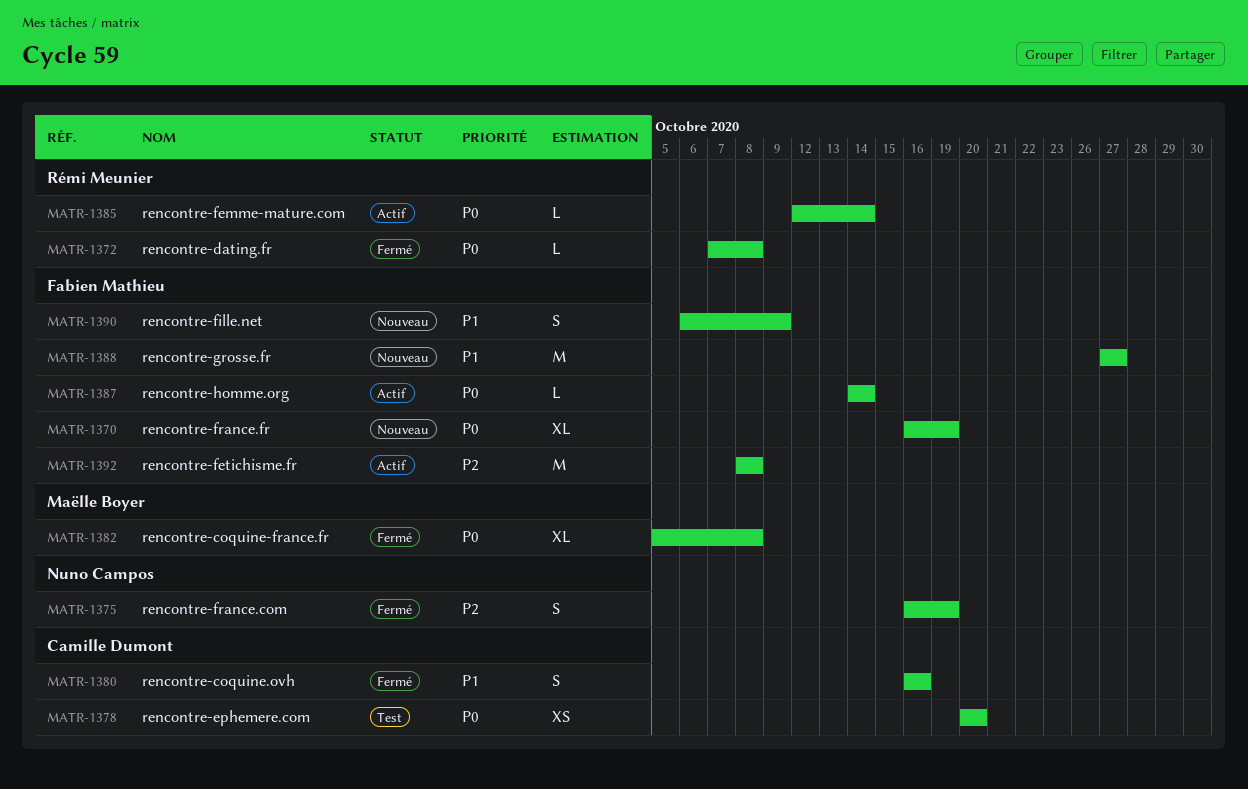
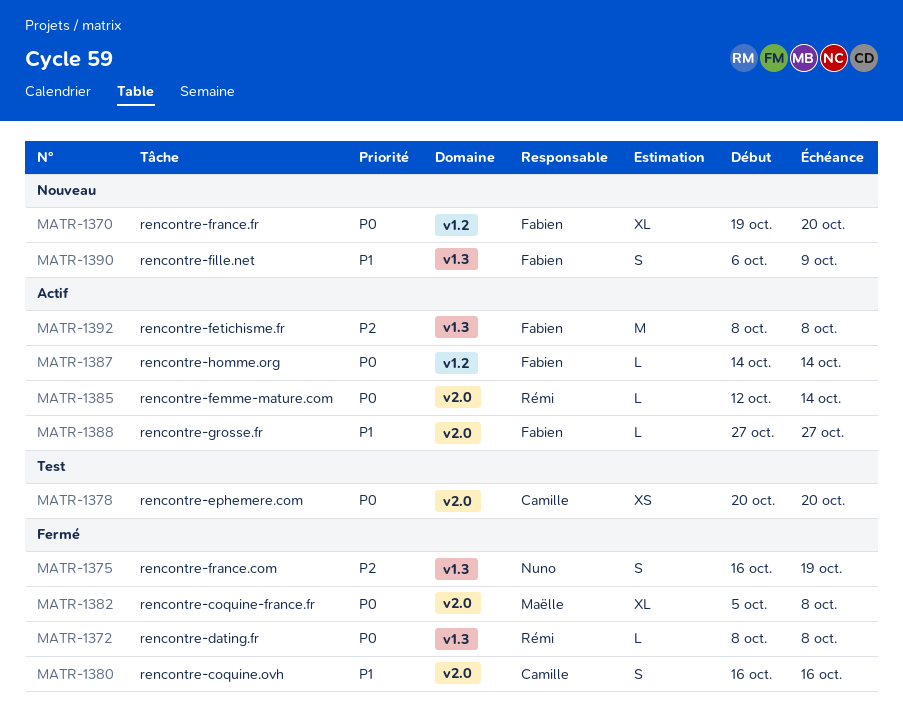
MATR-1370, start: Oct 16 -> Oct 19
MATR-1370, due: Oct 19 -> Oct 20
MATR-1372, start: Oct 7 -> Oct 8
MATR-1388, status: Nouveau -> Actif
MATR-1388, estimate: M -> L

